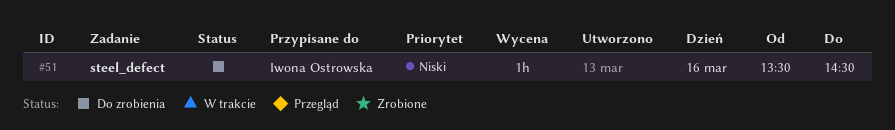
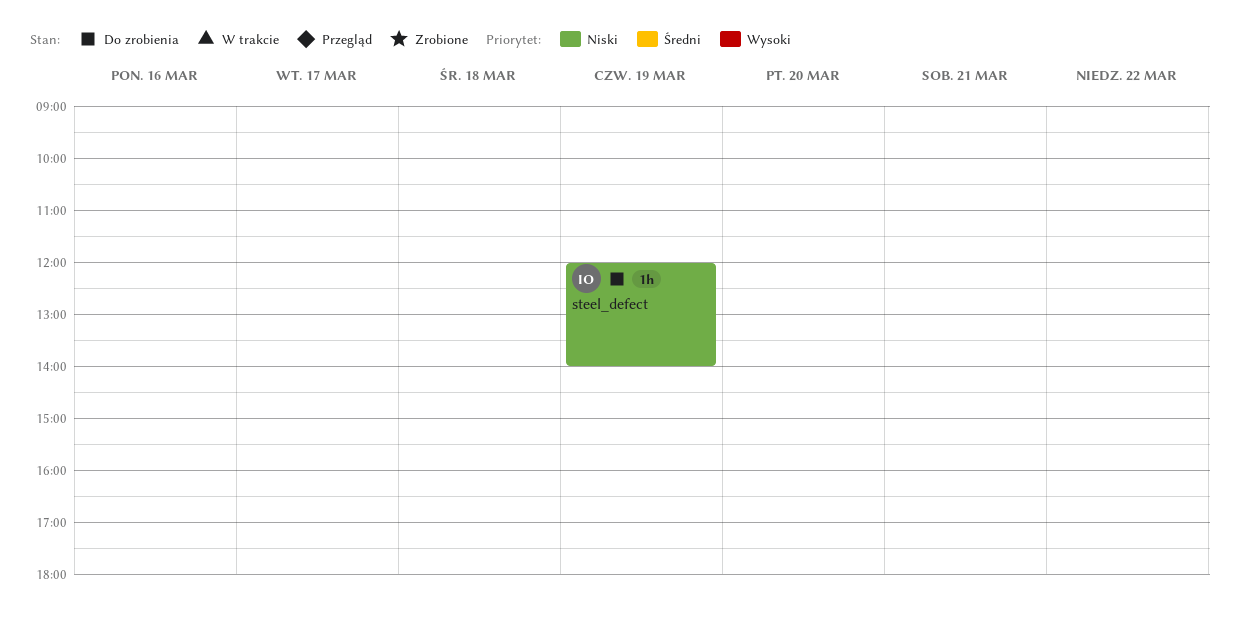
steel_defect, day: Mar 16 -> Mar 19
steel_defect, begins: 13:30 -> 12:00
steel_defect, ends: 14:30 -> 14:00

